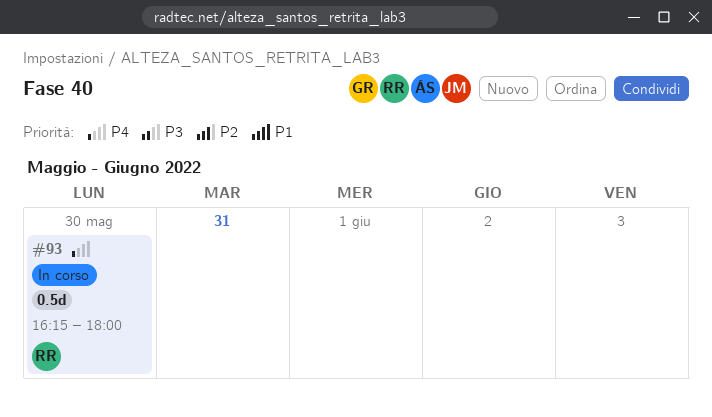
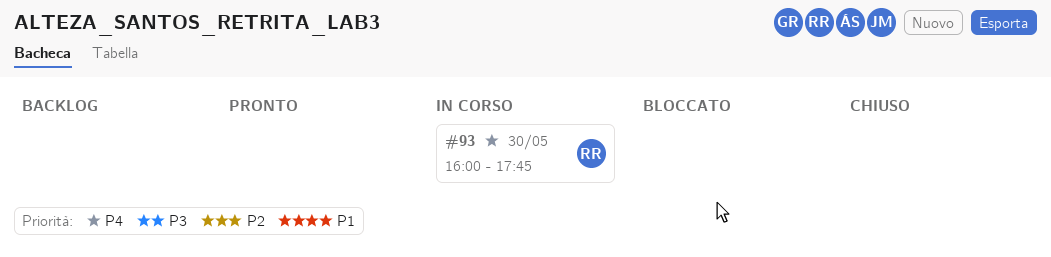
#93, begins: 16:15 -> 16:00
#93, ends: 18:00 -> 17:45

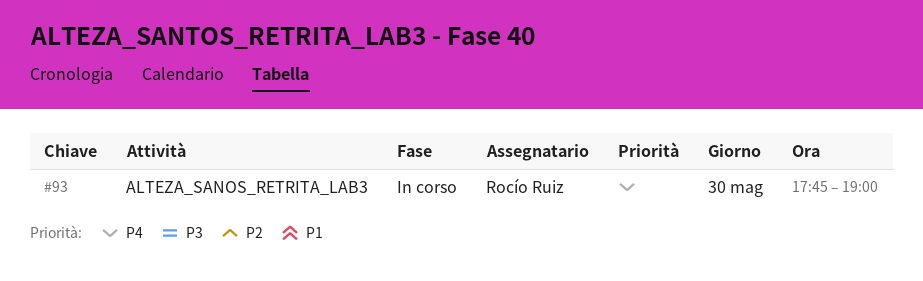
#93, begins: 16:00 -> 17:45
#93, ends: 17:45 -> 19:00

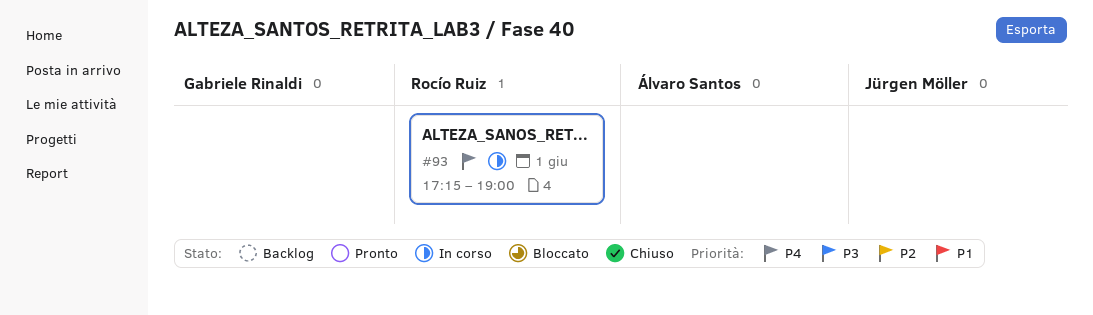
#93, day: May 30 -> Jun 1
#93, begins: 17:45 -> 17:15

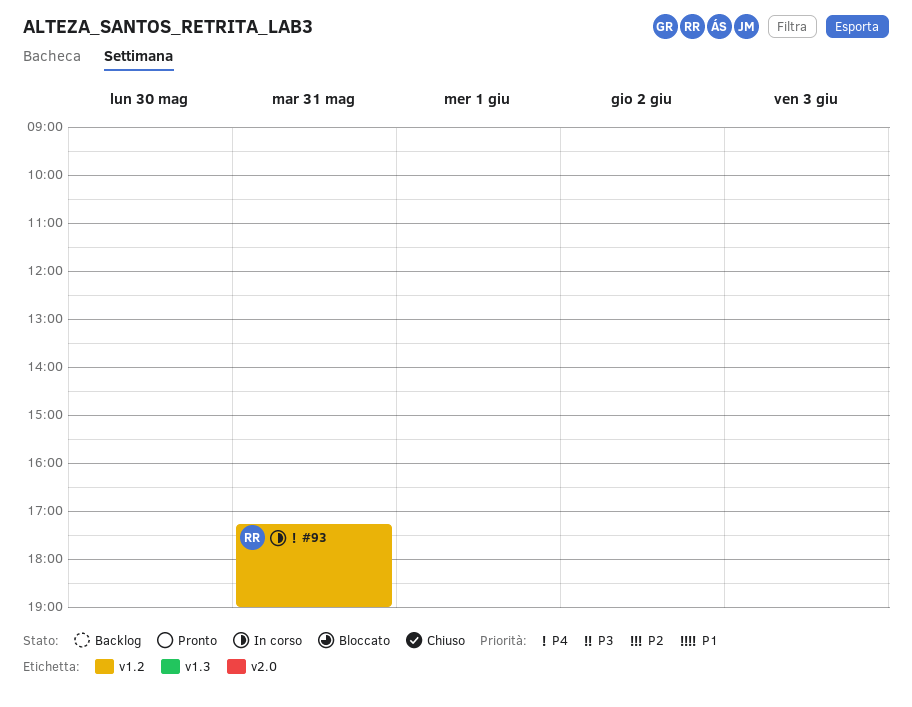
#93, day: Jun 1 -> May 31

